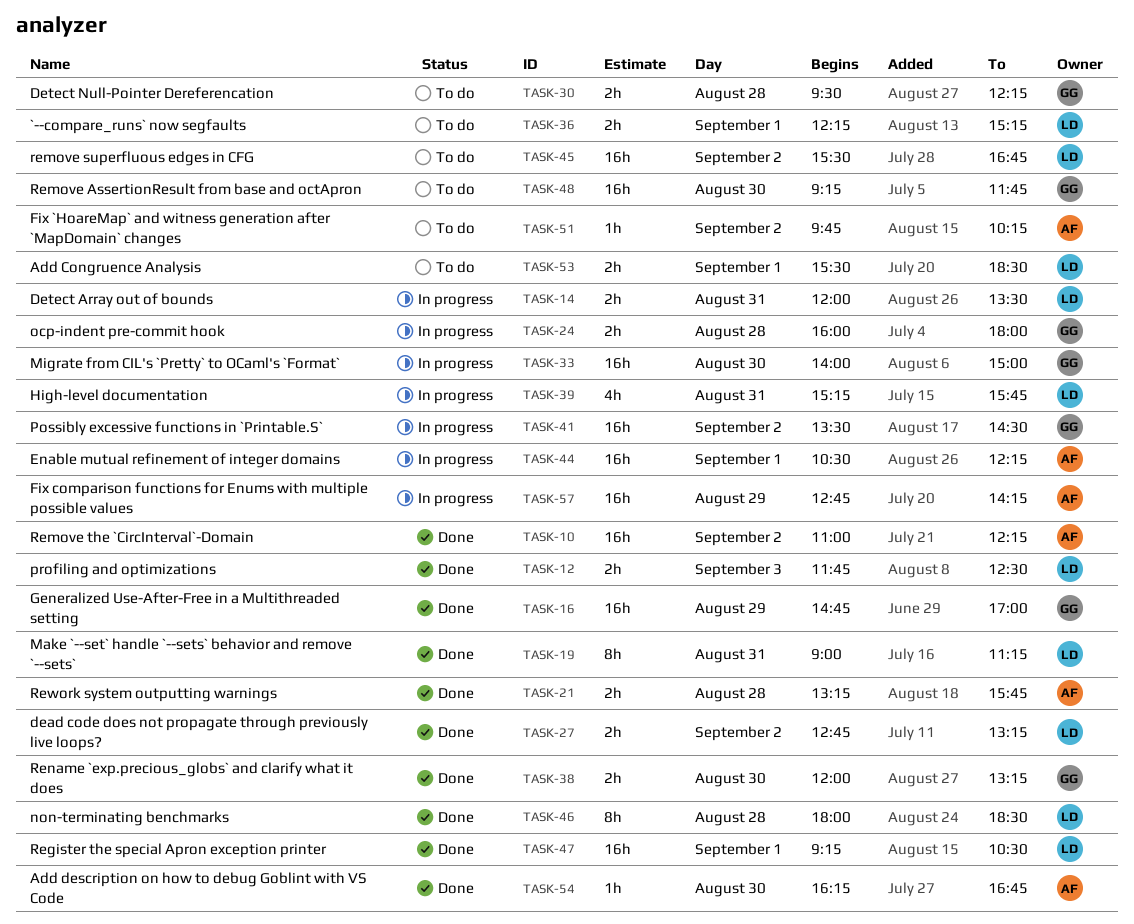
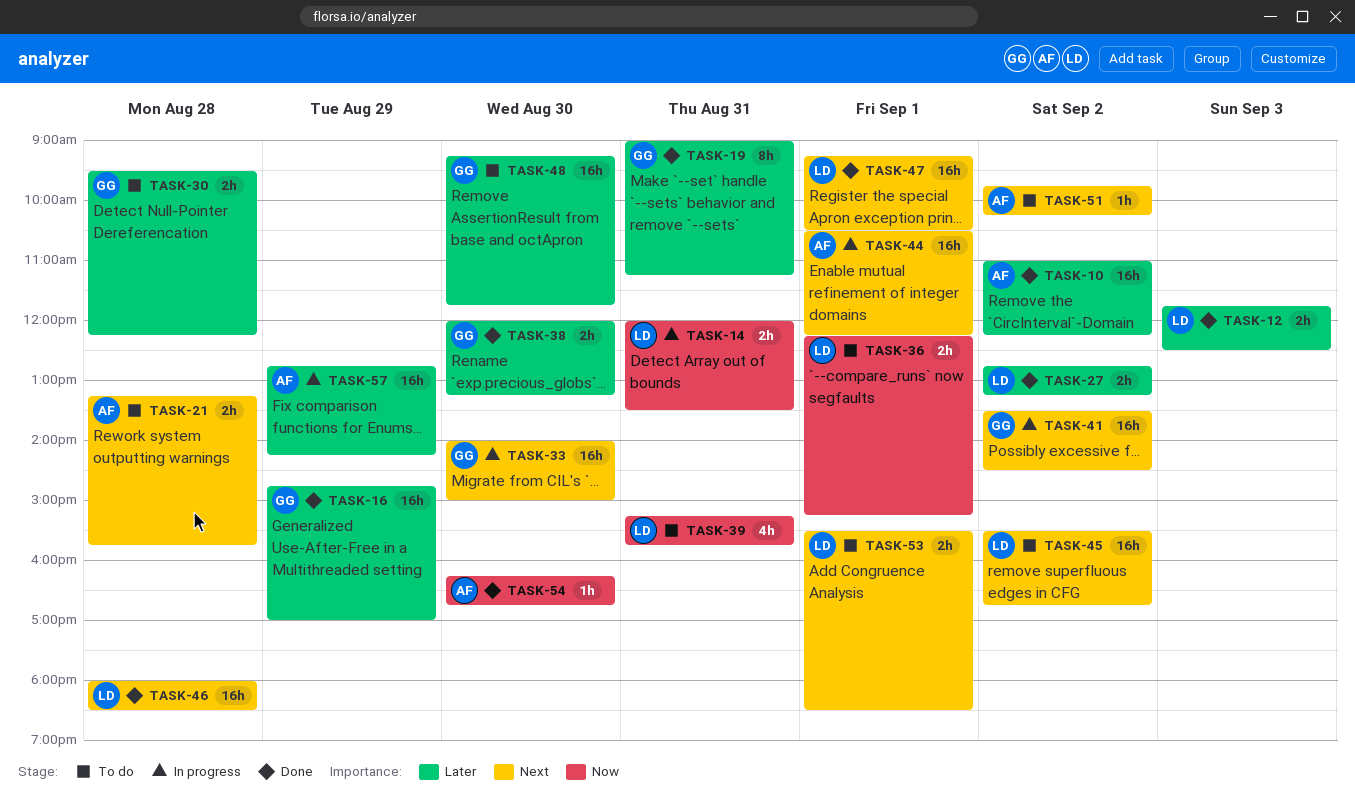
TASK-19, owner: LD -> GG
TASK-21, status: Done -> To do
TASK-24: present -> none
TASK-39, status: In progress -> To do
TASK-46, estimate: 8h -> 16h

